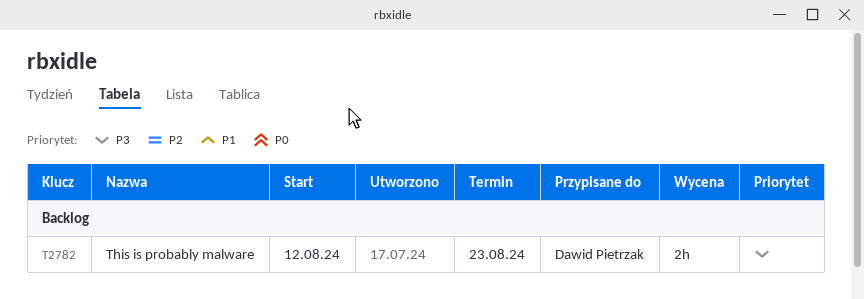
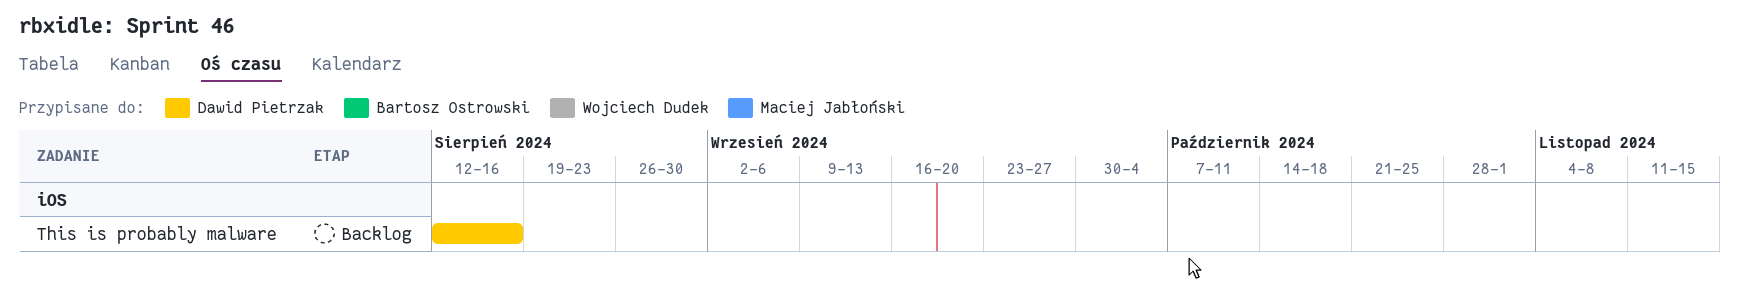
This is probably malware, due: Aug 23 -> Aug 16

